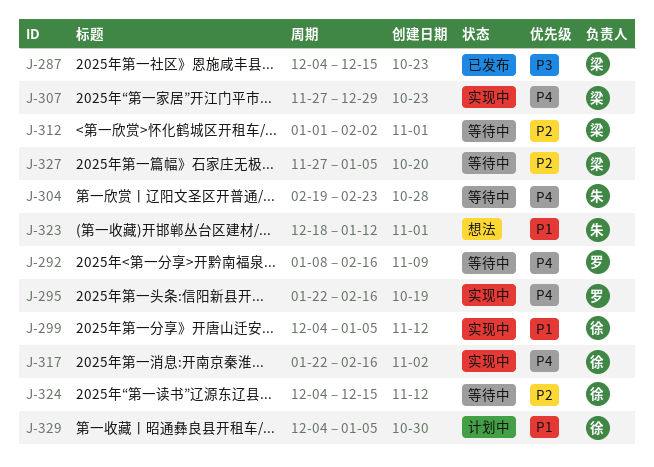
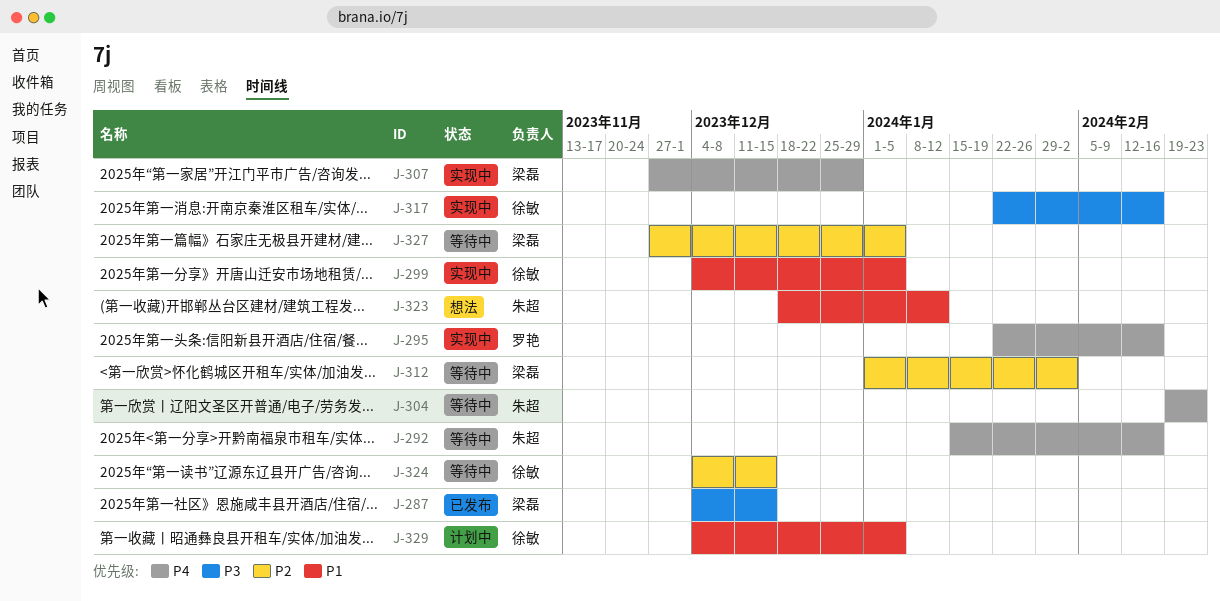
J-292, owner: 罗艳 -> 朱超
J-292, start: Jan 8 -> Jan 15
J-317, priority: P4 -> P3

